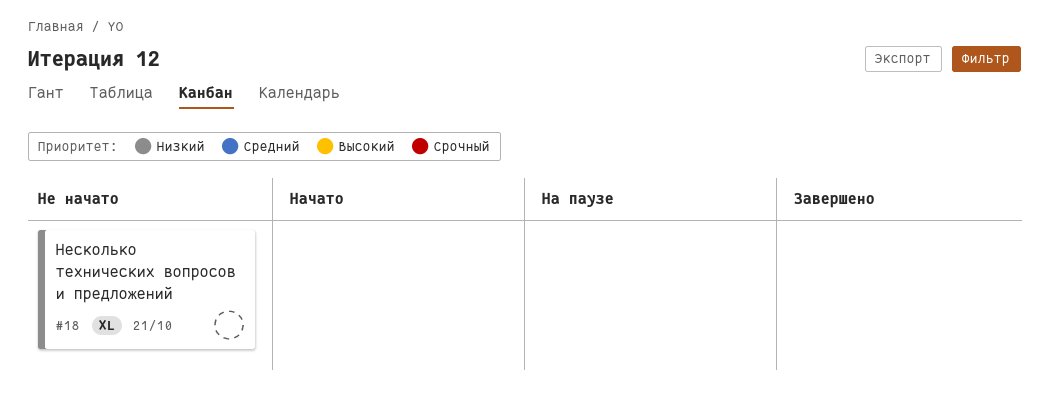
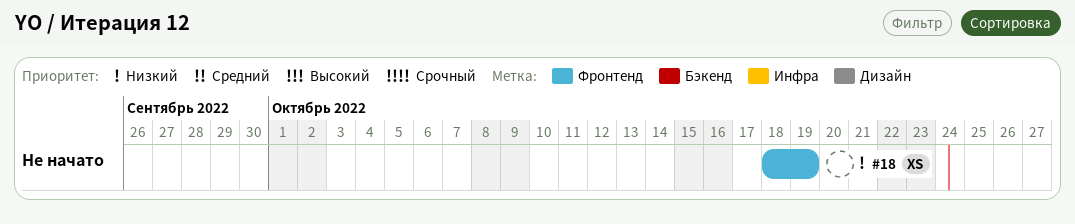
#18, estimate: XL -> XS
#18, due: Oct 21 -> Oct 19

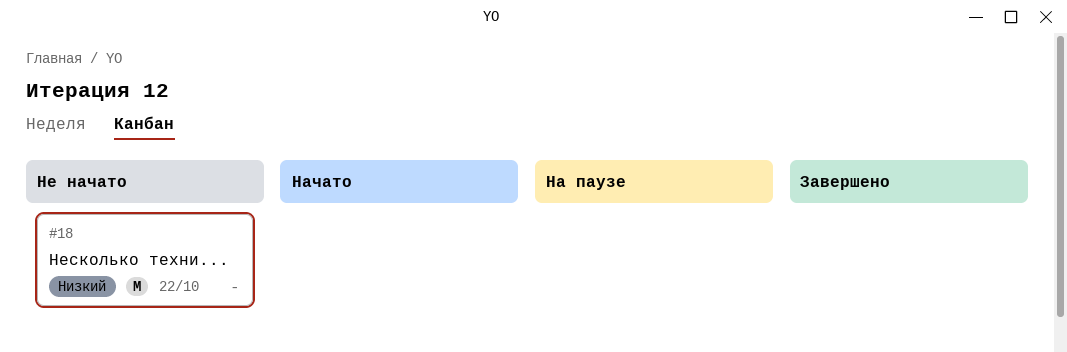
#18, estimate: XS -> M
#18, due: Oct 19 -> Oct 22

